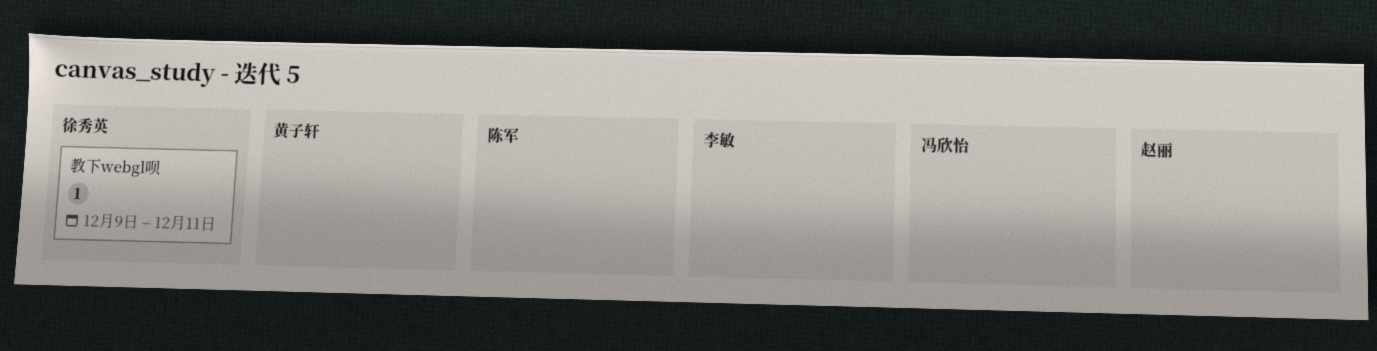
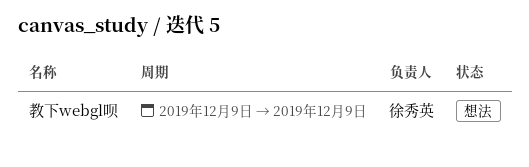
教下webgl呗, due: Dec 11 -> Dec 9

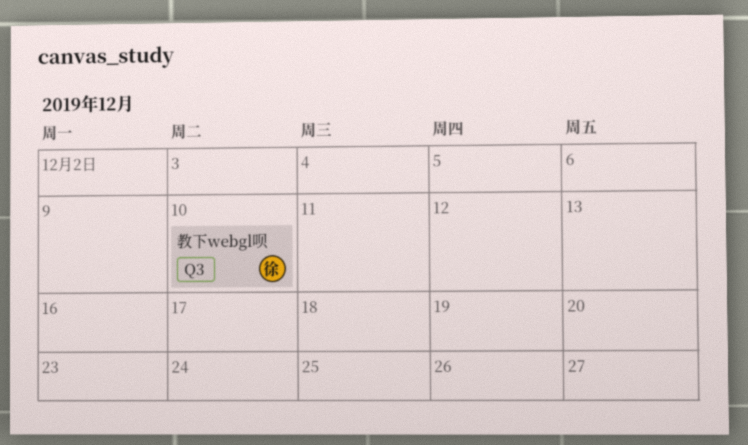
教下webgl呗, due: Dec 9 -> Dec 10

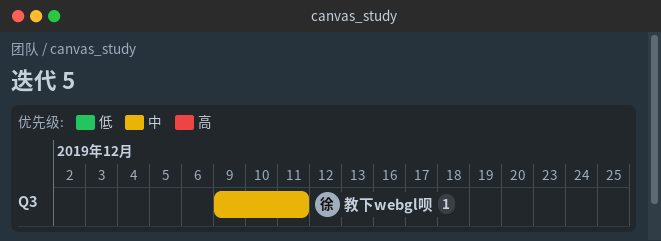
教下webgl呗, due: Dec 10 -> Dec 11

